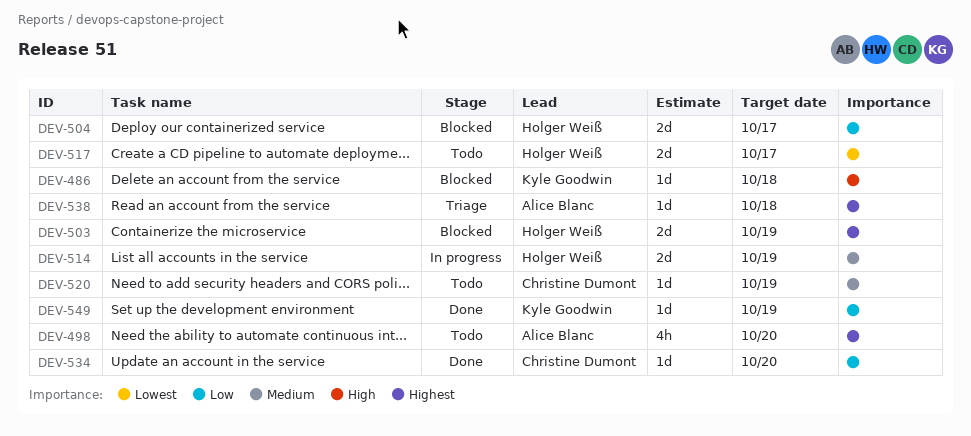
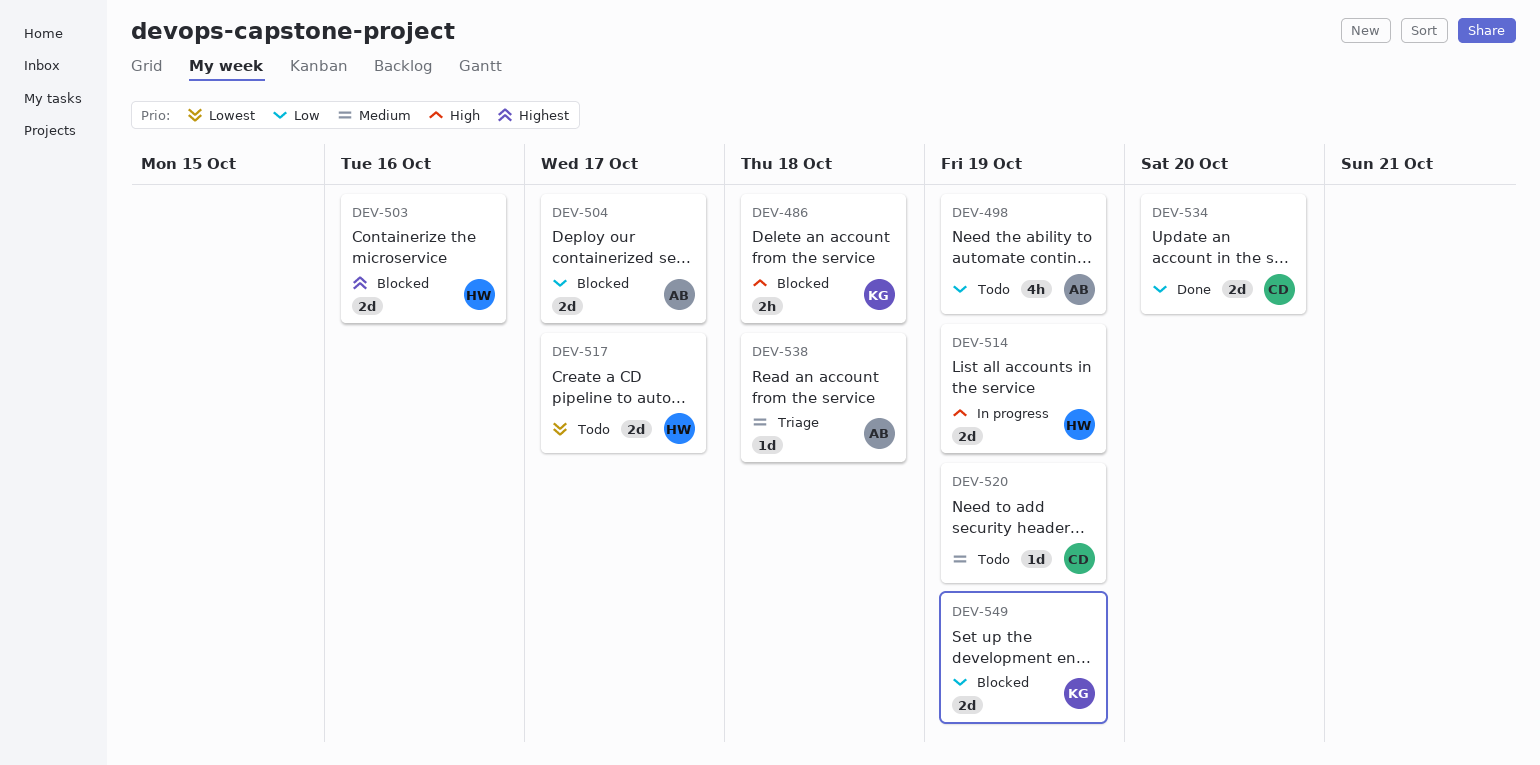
DEV-486, estimate: 1d -> 2h
DEV-498, priority: Highest -> Low
DEV-498, due: Oct 20 -> Oct 19
DEV-503, due: Oct 19 -> Oct 16
DEV-504, owner: Holger Weiß -> Alice Blanc
DEV-514, priority: Medium -> High
DEV-534, estimate: 1d -> 2d
DEV-538, priority: Highest -> Medium
DEV-549, status: Done -> Blocked
DEV-549, estimate: 1d -> 2d

